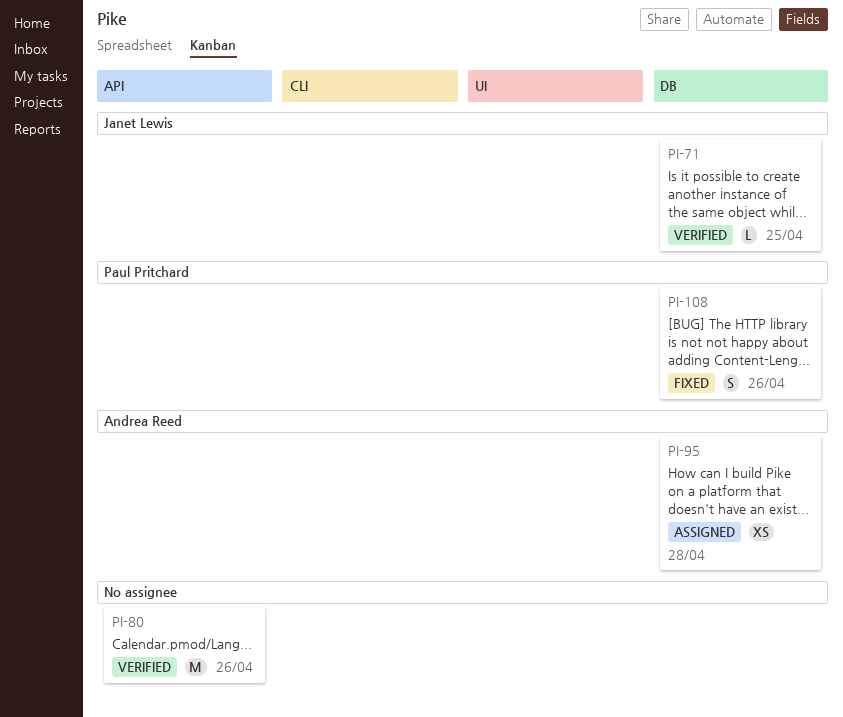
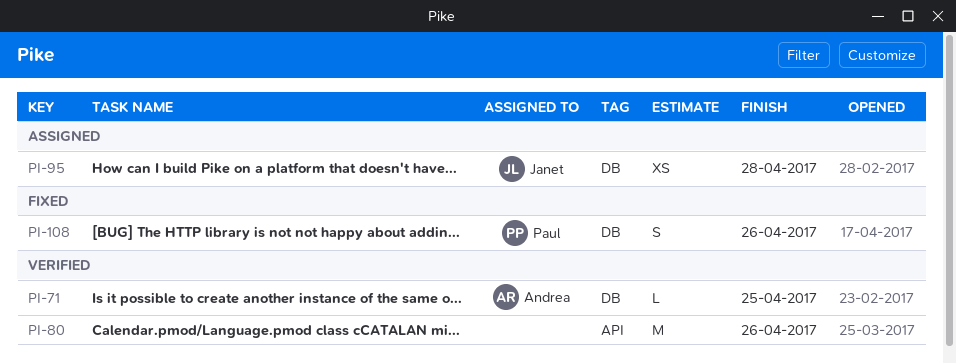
PI-71, owner: Janet Lewis -> Andrea Reed
PI-95, owner: Andrea Reed -> Janet Lewis

